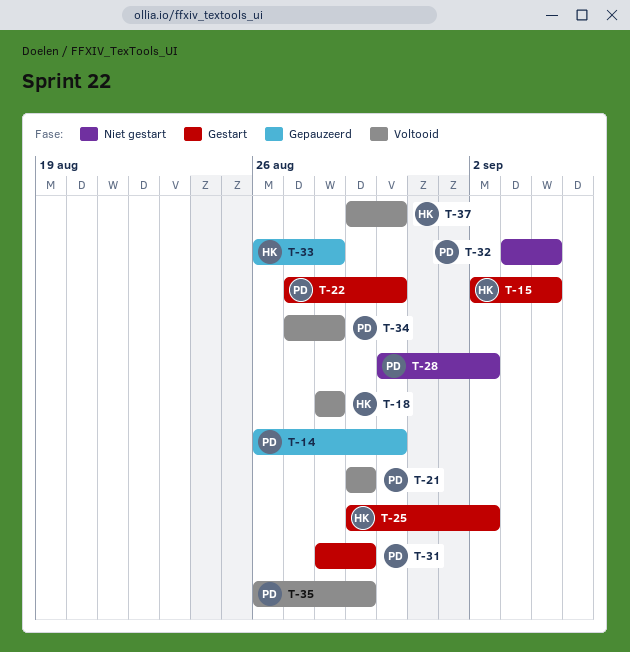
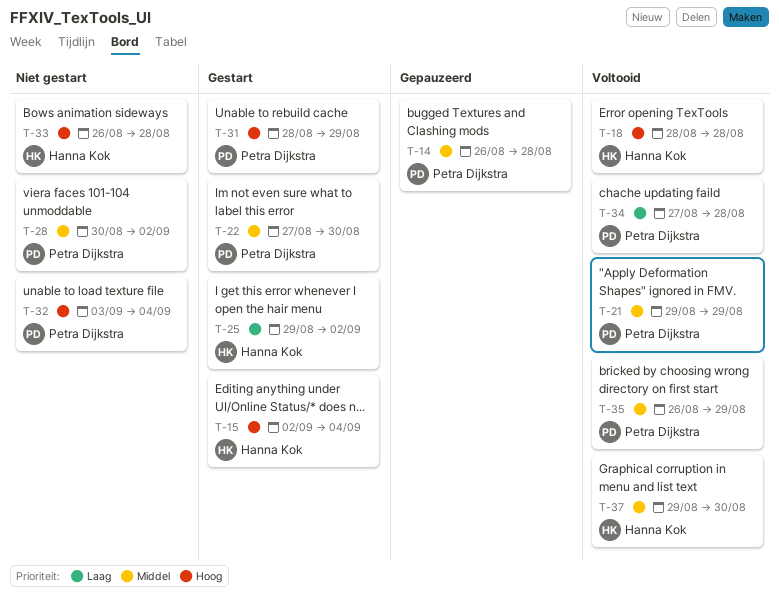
T-14, due: Aug 30 -> Aug 28
T-33, status: Gepauzeerd -> Niet gestart

